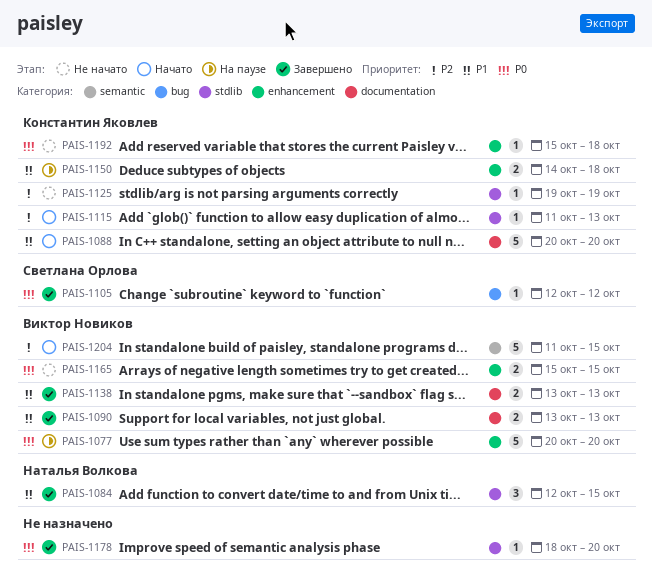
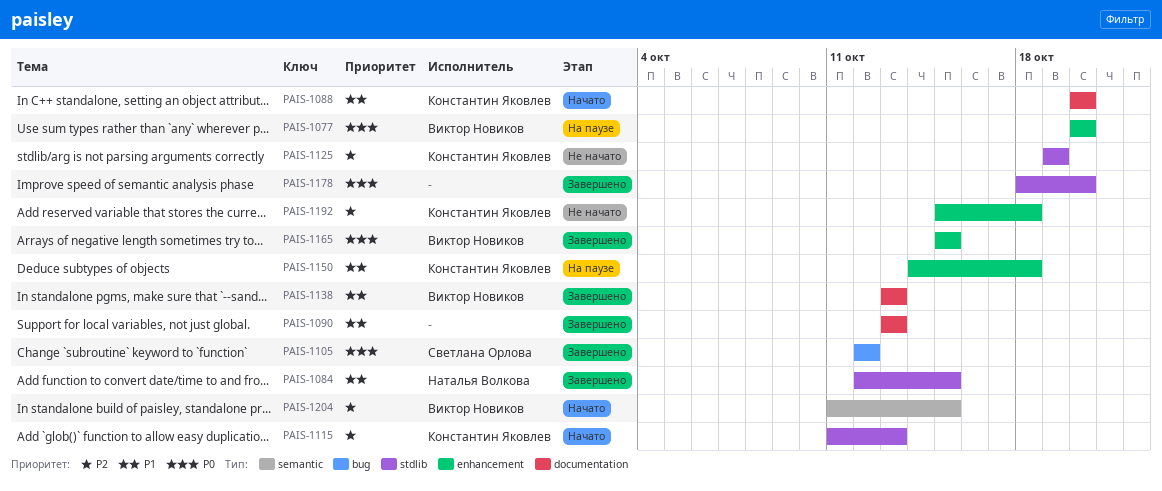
PAIS-1090, owner: Виктор Новиков -> none
PAIS-1165, status: Не начато -> Завершено
PAIS-1192, priority: P0 -> P2

